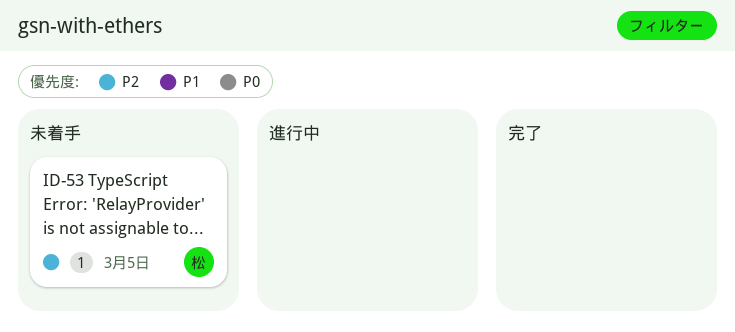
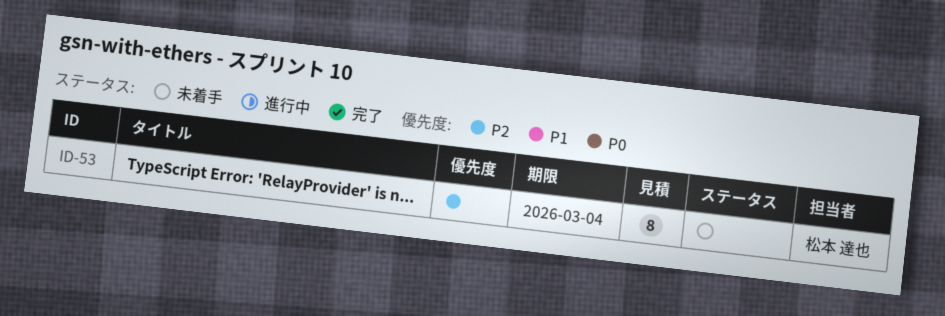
ID-53, estimate: 1 -> 8
ID-53, due: Mar 5 -> Mar 4

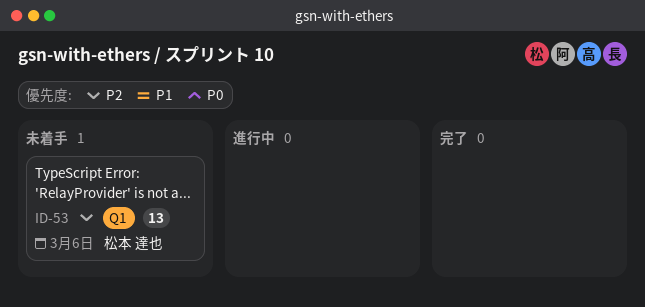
ID-53, estimate: 8 -> 13
ID-53, due: Mar 4 -> Mar 6

